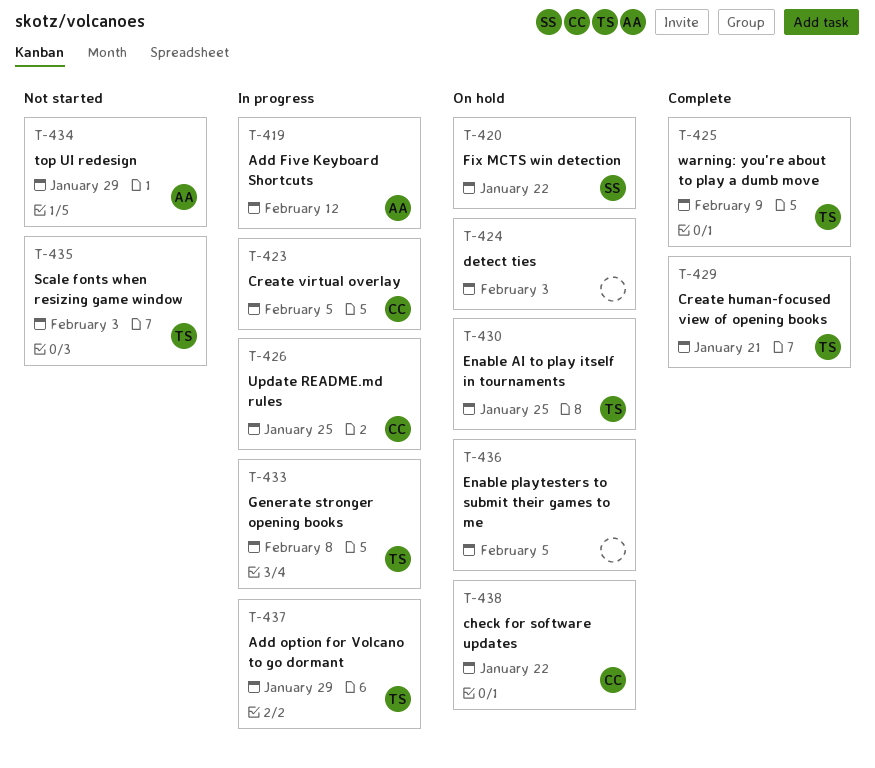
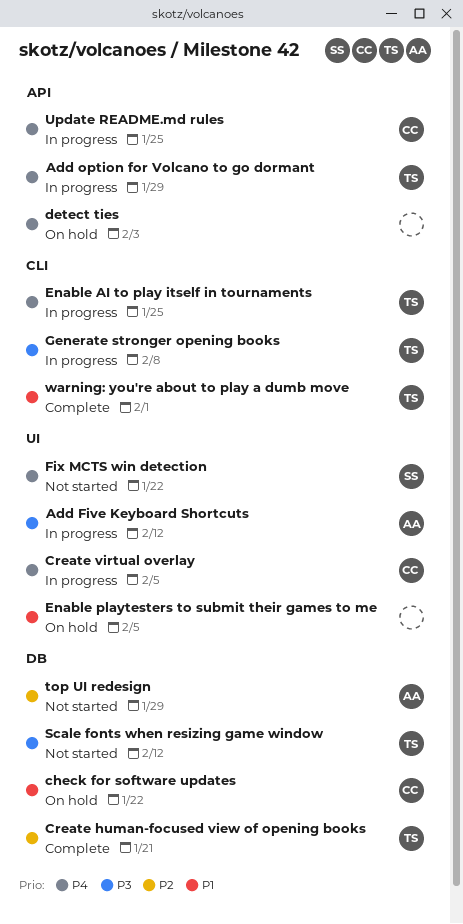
Enable AI to play itself in tournaments, status: On hold -> In progress
Fix MCTS win detection, status: On hold -> Not started
Scale fonts when resizing game window, due: Feb 3 -> Feb 12
warning: you're about to play a dumb move, due: Feb 9 -> Feb 1

